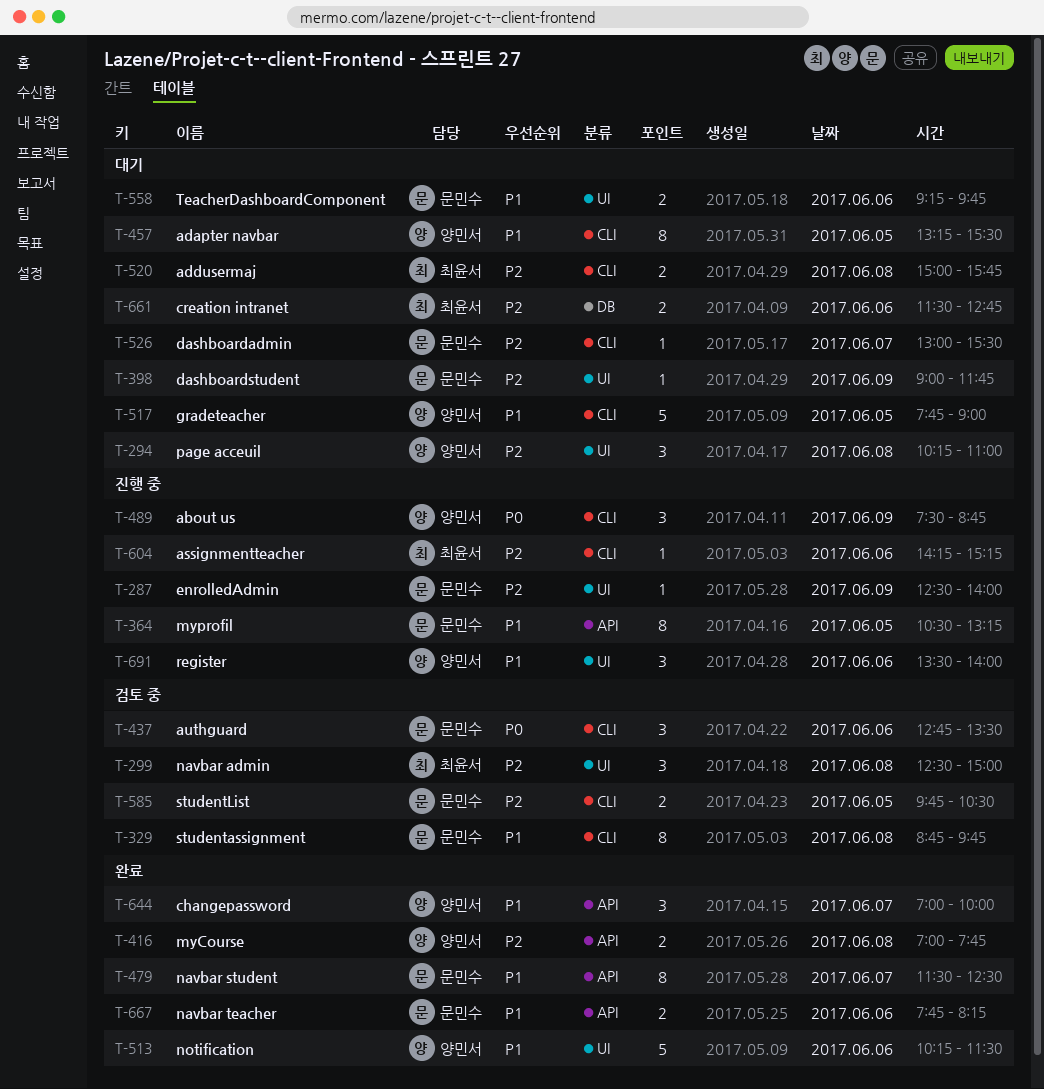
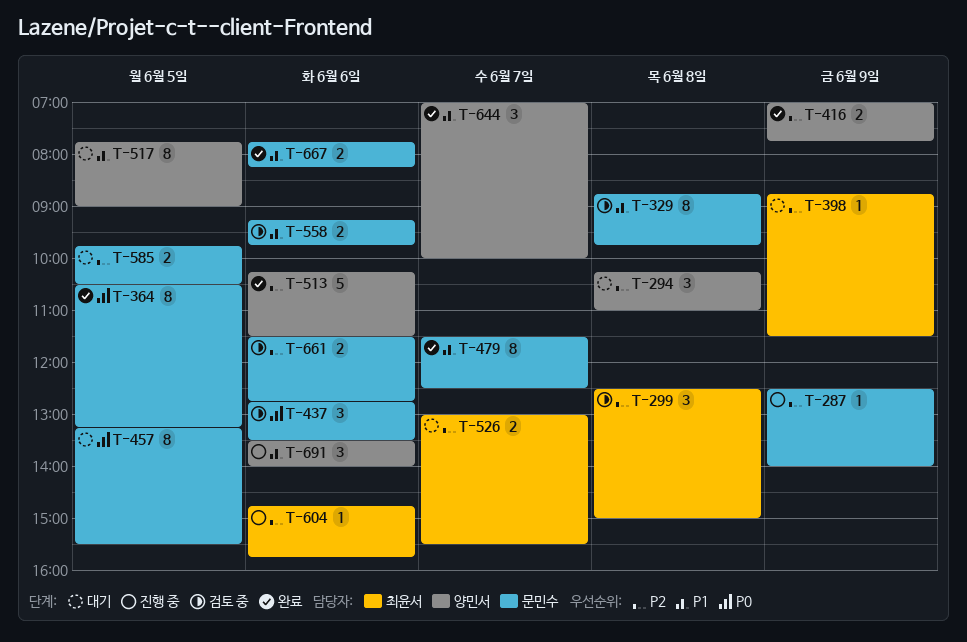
T-364, status: 진행 중 -> 완료
T-364, priority: P1 -> P0
T-398, owner: 문민수 -> 최윤서
T-398, begins: 09:00 -> 08:45
T-398, ends: 11:45 -> 11:30
T-416, day: Jun 8 -> Jun 9
T-457, owner: 양민서 -> 문민수
T-457, priority: P1 -> P0
T-489: present -> none
T-513, priority: P1 -> P2
T-517, estimate: 5 -> 8
T-520: present -> none
T-526, owner: 문민수 -> 최윤서
T-526, estimate: 1 -> 2
T-558, status: 대기 -> 검토 중
T-585, status: 검토 중 -> 대기
T-604, begins: 14:15 -> 14:45
T-604, ends: 15:15 -> 15:45
T-661, status: 대기 -> 검토 중
T-661, owner: 최윤서 -> 문민수

